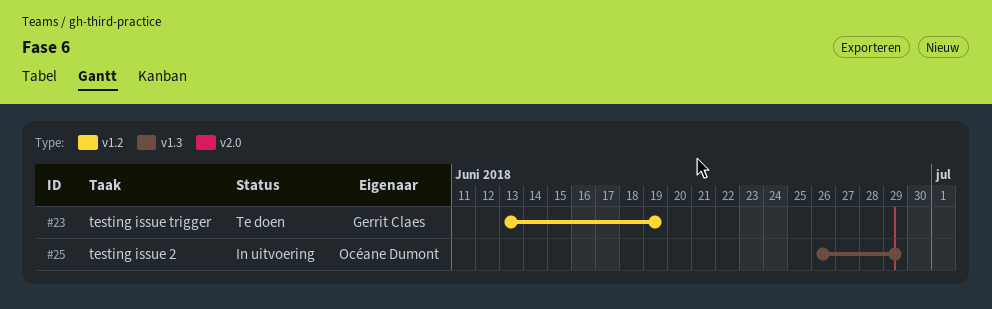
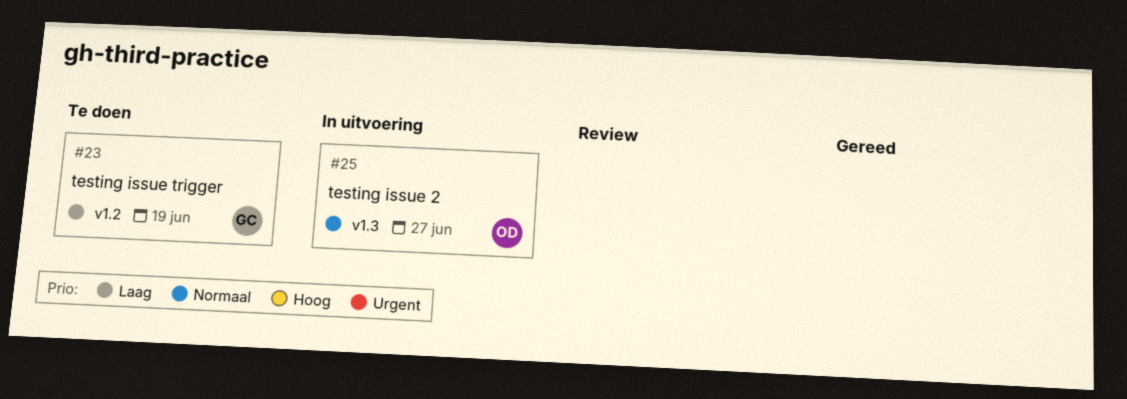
#25, due: Jun 29 -> Jun 27

